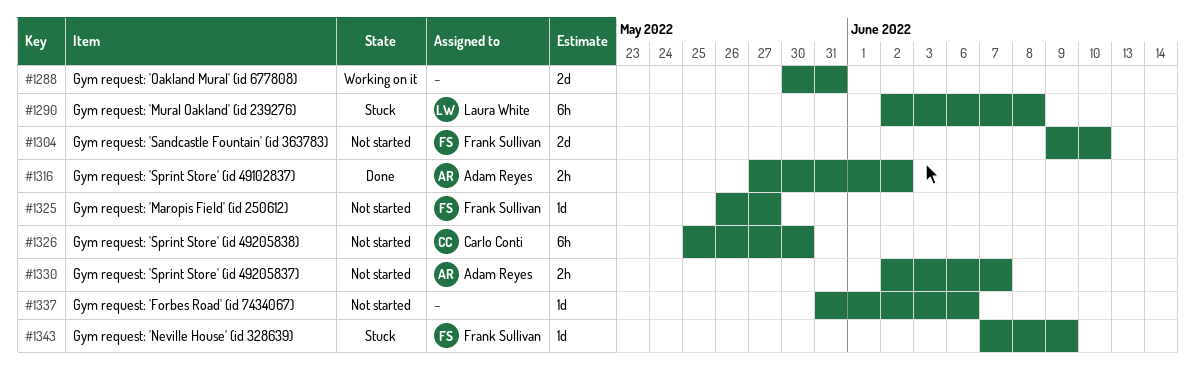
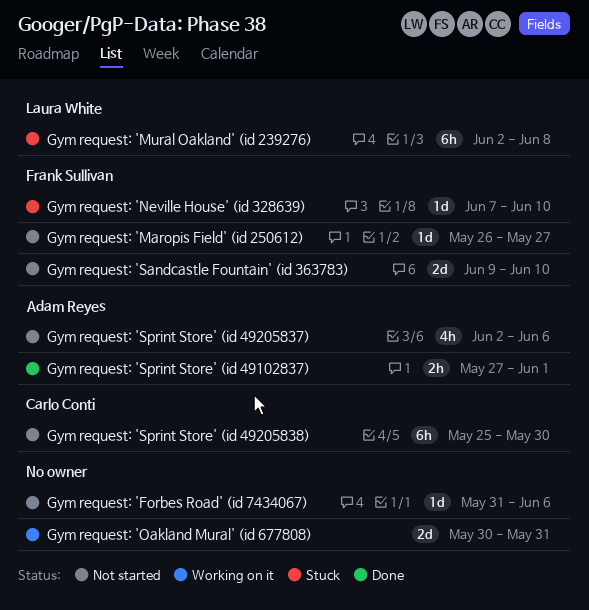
Gym request: 'Neville House' (id 328639), due: Jun 9 -> Jun 10
Gym request: 'Sprint Store' (id 49102837), due: Jun 2 -> Jun 1
Gym request: 'Sprint Store' (id 49205837), estimate: 2h -> 4h
Gym request: 'Sprint Store' (id 49205837), due: Jun 7 -> Jun 6

